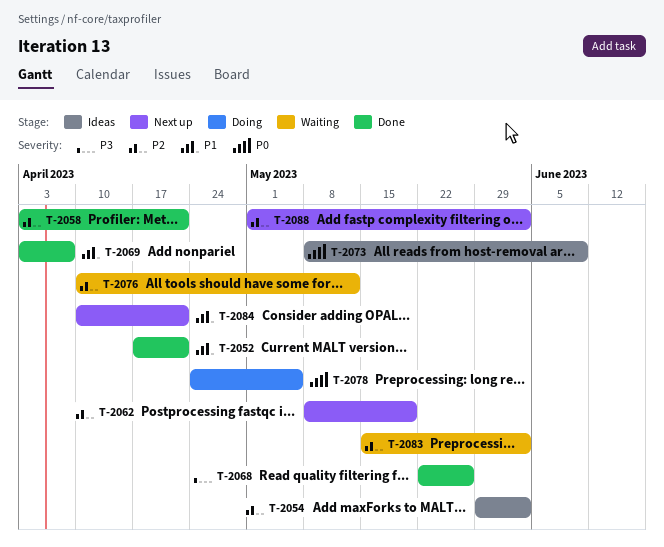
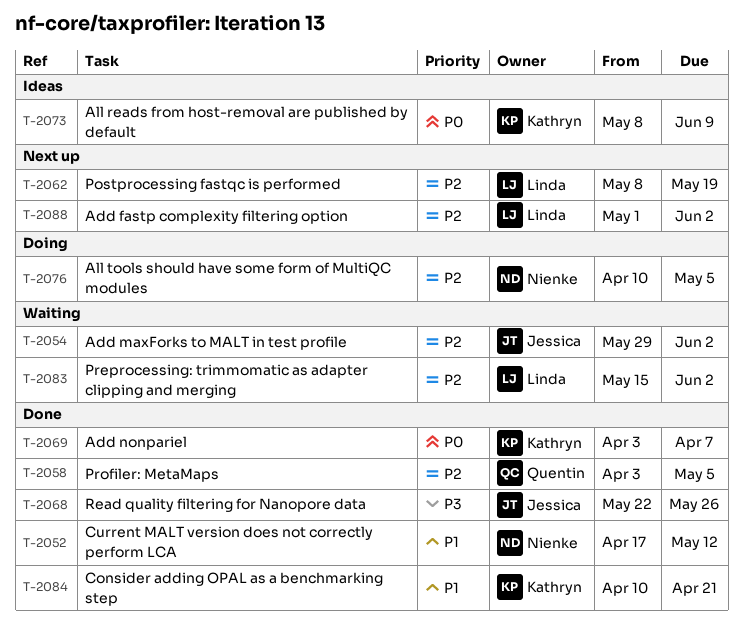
T-2052, due: Apr 21 -> May 12
T-2054, status: Ideas -> Waiting
T-2058, due: Apr 21 -> May 5
T-2069, priority: P1 -> P0
T-2076, status: Waiting -> Doing
T-2076, due: May 12 -> May 5
T-2078: present -> none
T-2084, status: Next up -> Done

